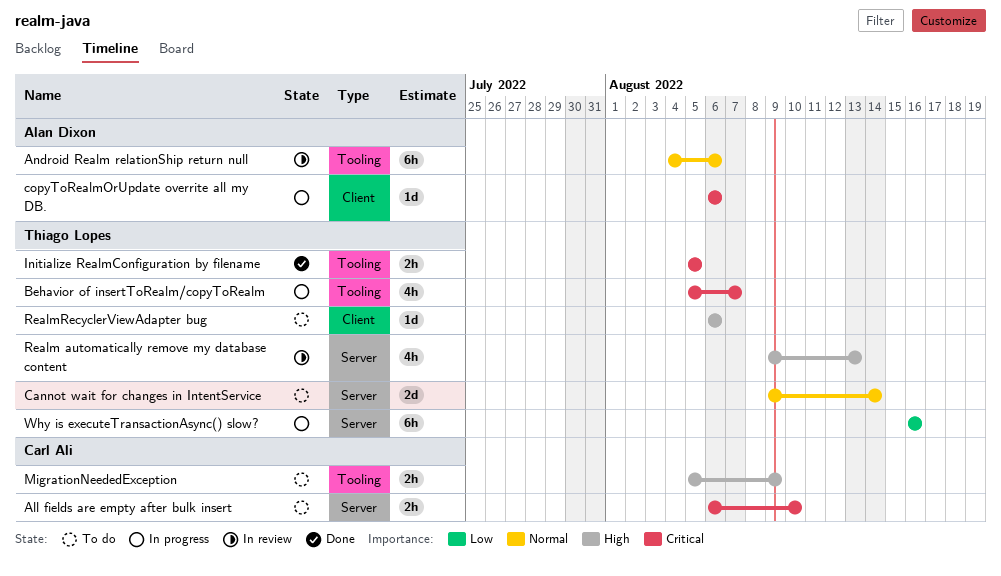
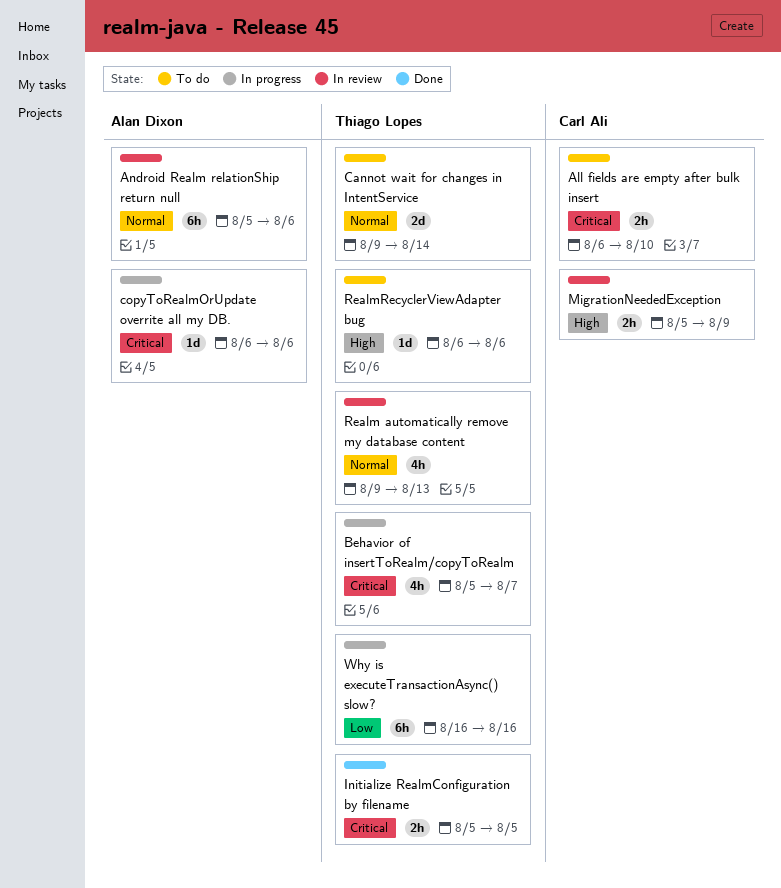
Android Realm relationShip return null, start: Aug 4 -> Aug 5
MigrationNeededException, status: To do -> In review
Realm automatically remove my database content, priority: High -> Normal

